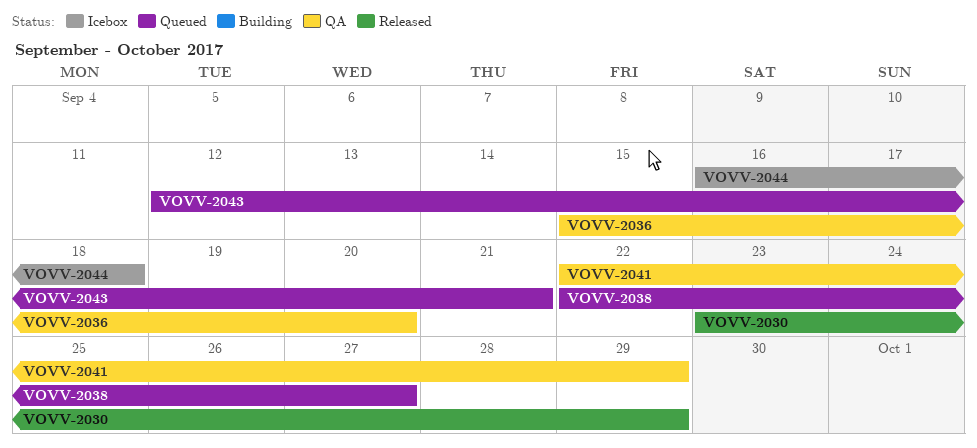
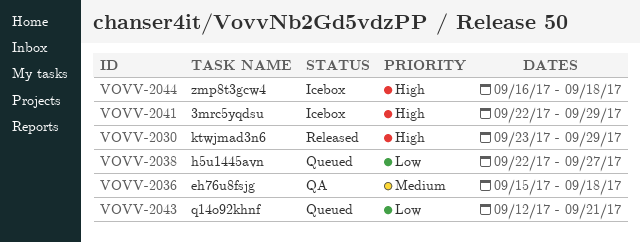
VOVV-2036, due: Sep 20 -> Sep 18
VOVV-2041, status: QA -> Icebox

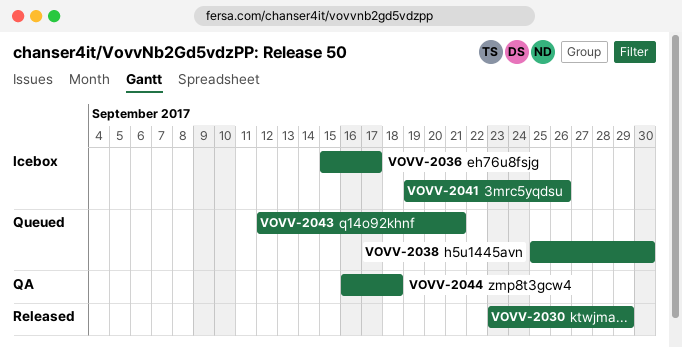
VOVV-2036, status: QA -> Icebox
VOVV-2036, due: Sep 18 -> Sep 17
VOVV-2038, start: Sep 22 -> Sep 25
VOVV-2038, due: Sep 27 -> Sep 30
VOVV-2041, start: Sep 22 -> Sep 19
VOVV-2041, due: Sep 29 -> Sep 26
VOVV-2044, status: Icebox -> QA

